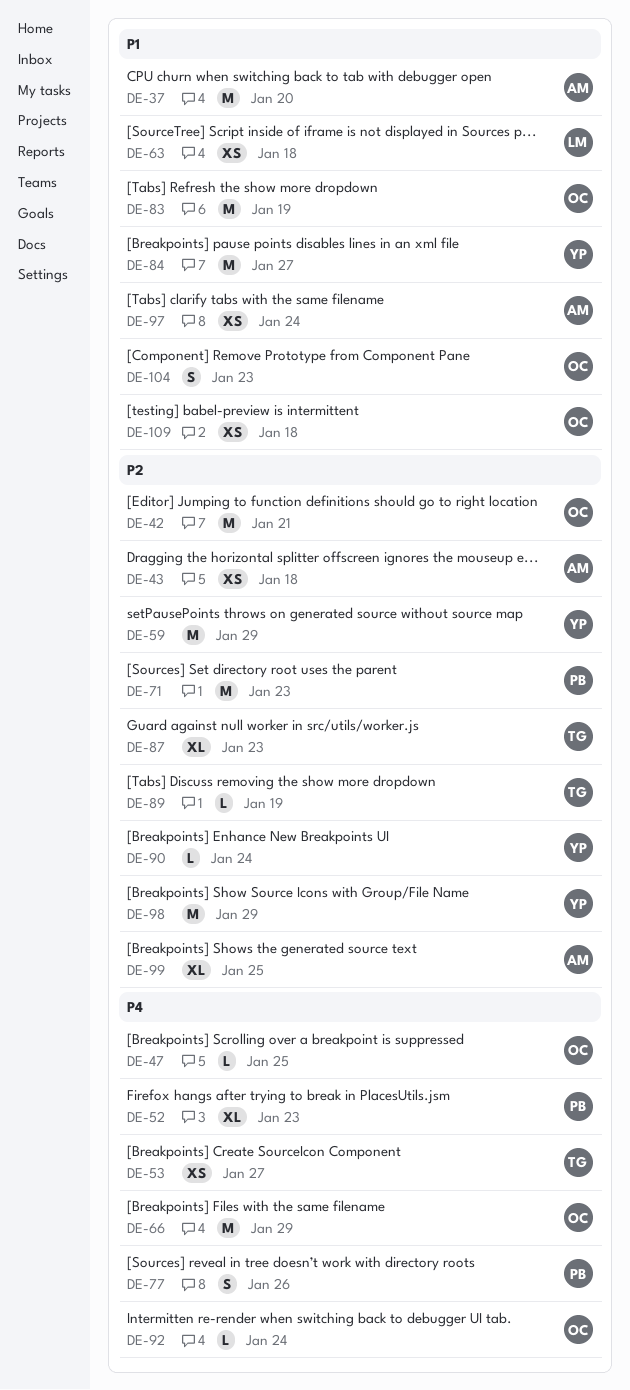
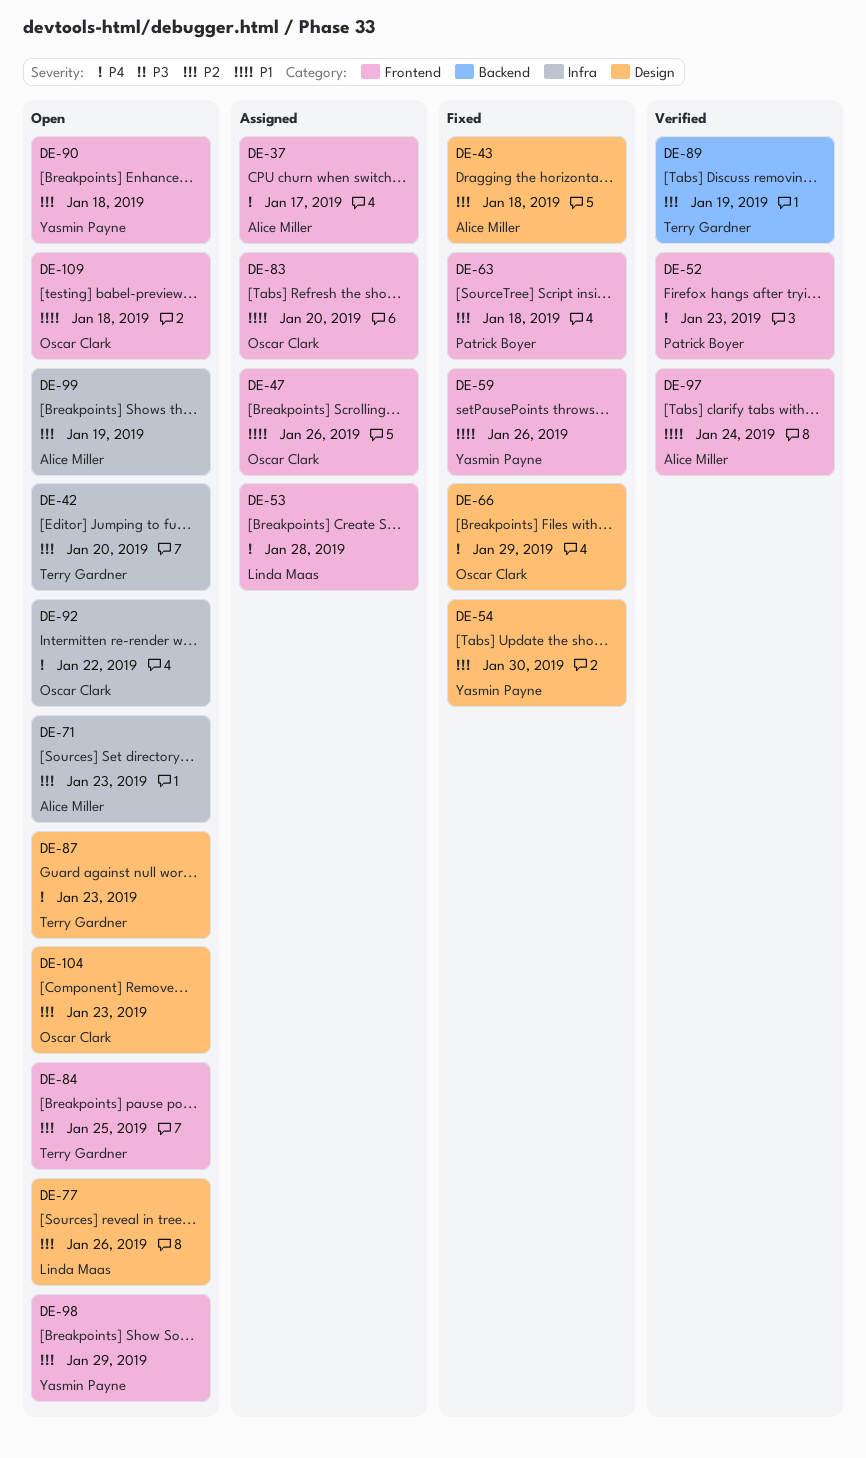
DE-37, priority: P1 -> P4
DE-37, due: Jan 20 -> Jan 17
DE-42, owner: Oscar Clark -> Terry Gardner
DE-42, due: Jan 21 -> Jan 20
DE-47, priority: P4 -> P1
DE-47, due: Jan 25 -> Jan 26
DE-53, owner: Terry Gardner -> Linda Maas
DE-53, due: Jan 27 -> Jan 28
DE-54: none -> present
DE-59, priority: P2 -> P1
DE-59, due: Jan 29 -> Jan 26
DE-63, owner: Linda Maas -> Patrick Boyer
DE-63, priority: P1 -> P2
DE-71, owner: Patrick Boyer -> Alice Miller
DE-77, owner: Patrick Boyer -> Linda Maas
DE-77, priority: P4 -> P2
DE-83, due: Jan 19 -> Jan 20
DE-84, owner: Yasmin Payne -> Terry Gardner
DE-84, priority: P1 -> P2
DE-84, due: Jan 27 -> Jan 25
DE-87, priority: P2 -> P4
DE-90, due: Jan 24 -> Jan 18
DE-92, due: Jan 24 -> Jan 22
DE-99, due: Jan 25 -> Jan 19
DE-104, priority: P1 -> P2

